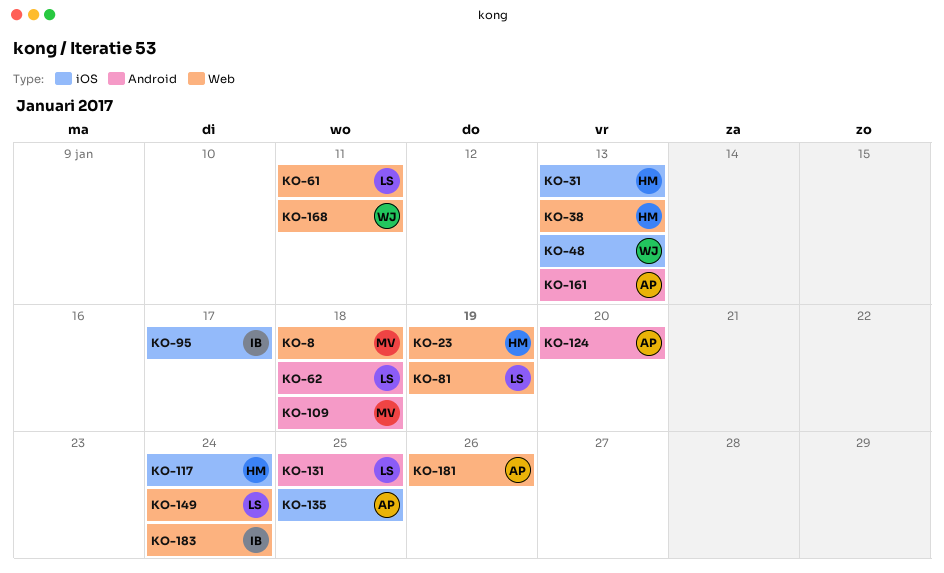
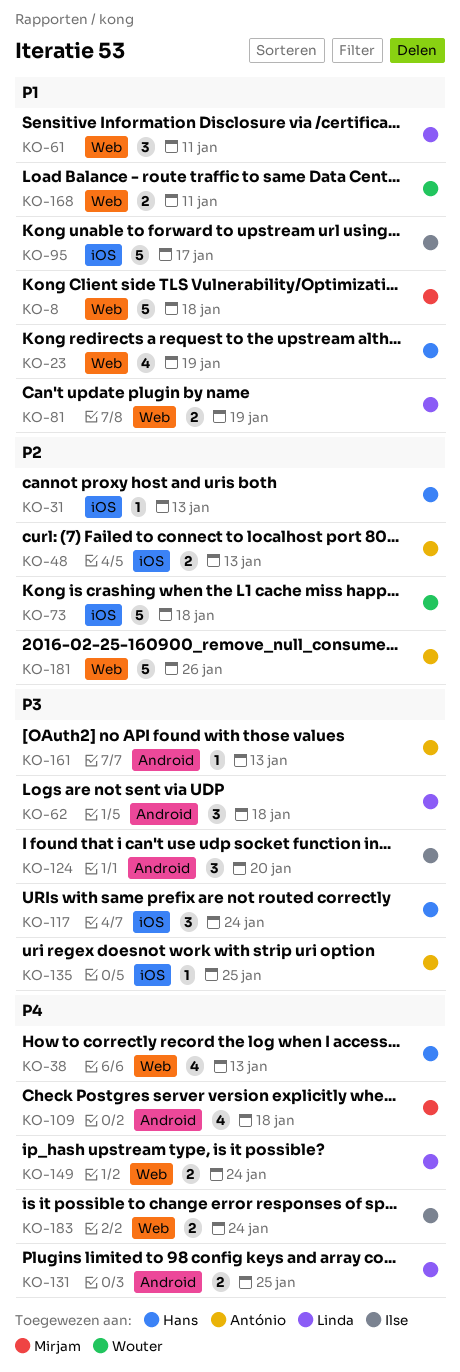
KO-48, owner: Wouter -> António
KO-73: none -> present
KO-124, owner: António -> Ilse

